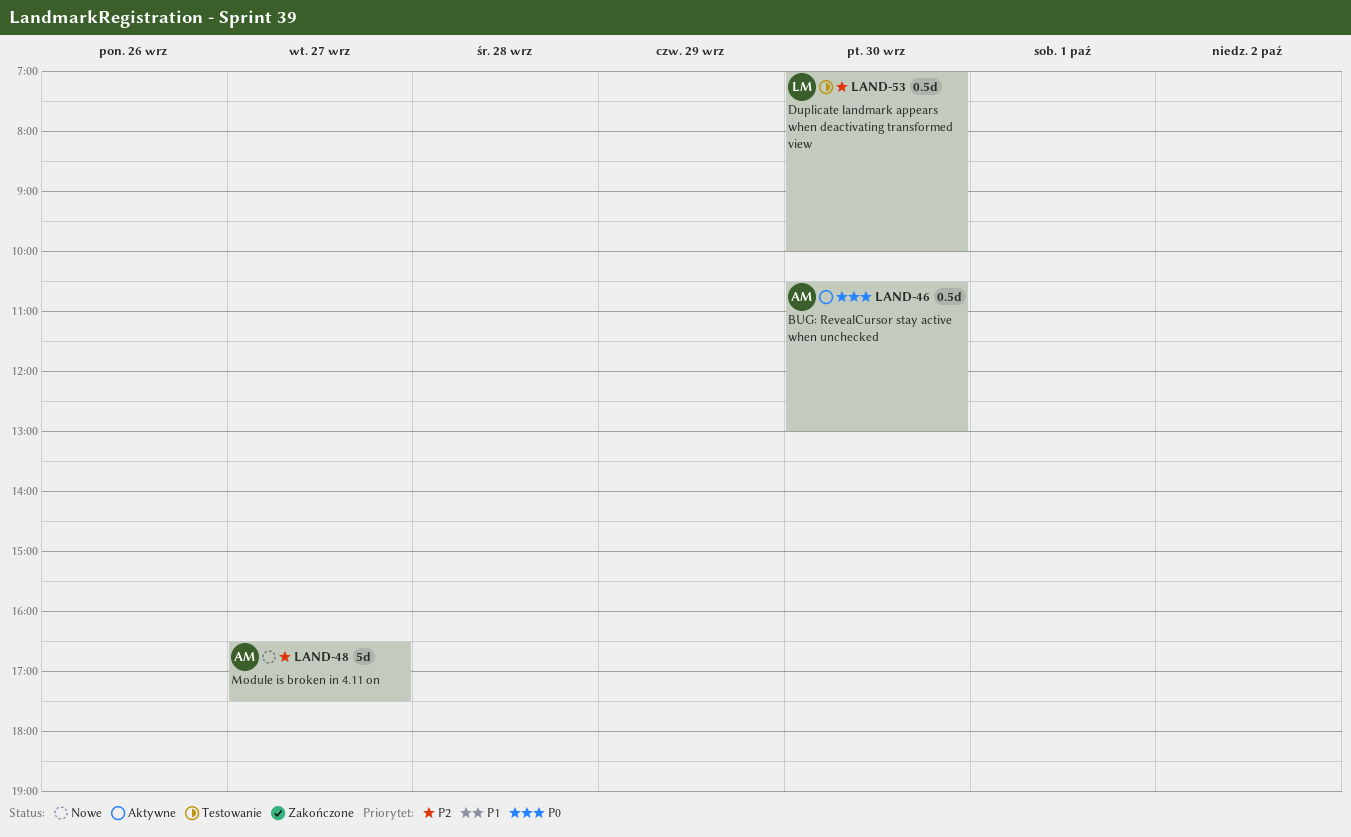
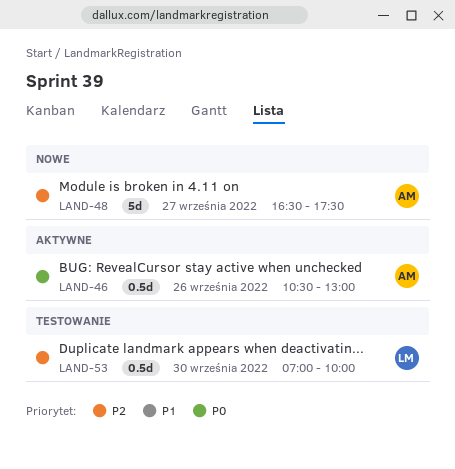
LAND-46, day: Sep 30 -> Sep 26

